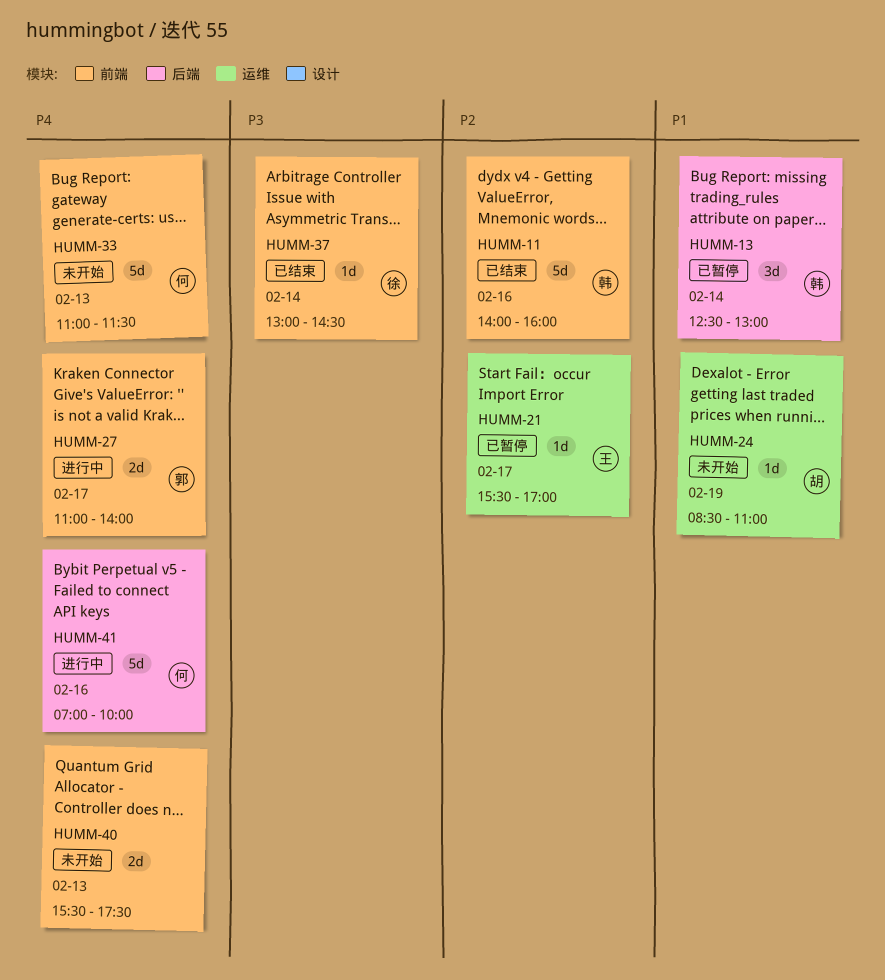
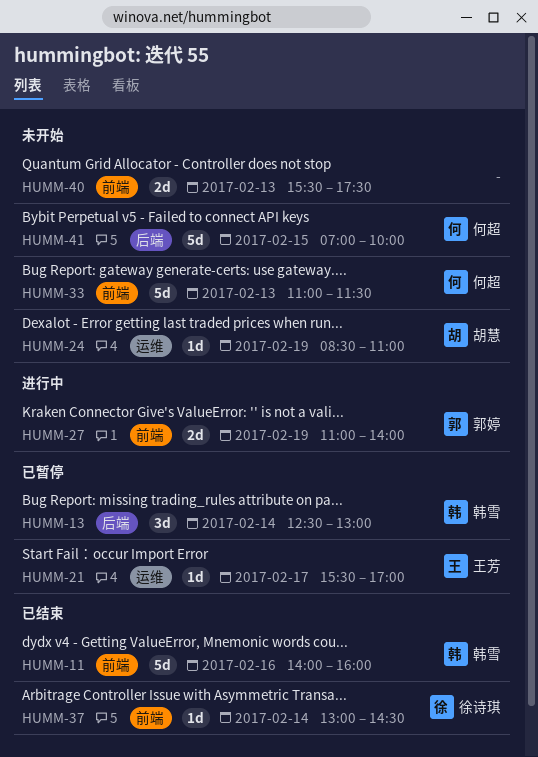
HUMM-27, day: Feb 17 -> Feb 19
HUMM-41, status: 进行中 -> 未开始
HUMM-41, day: Feb 16 -> Feb 15

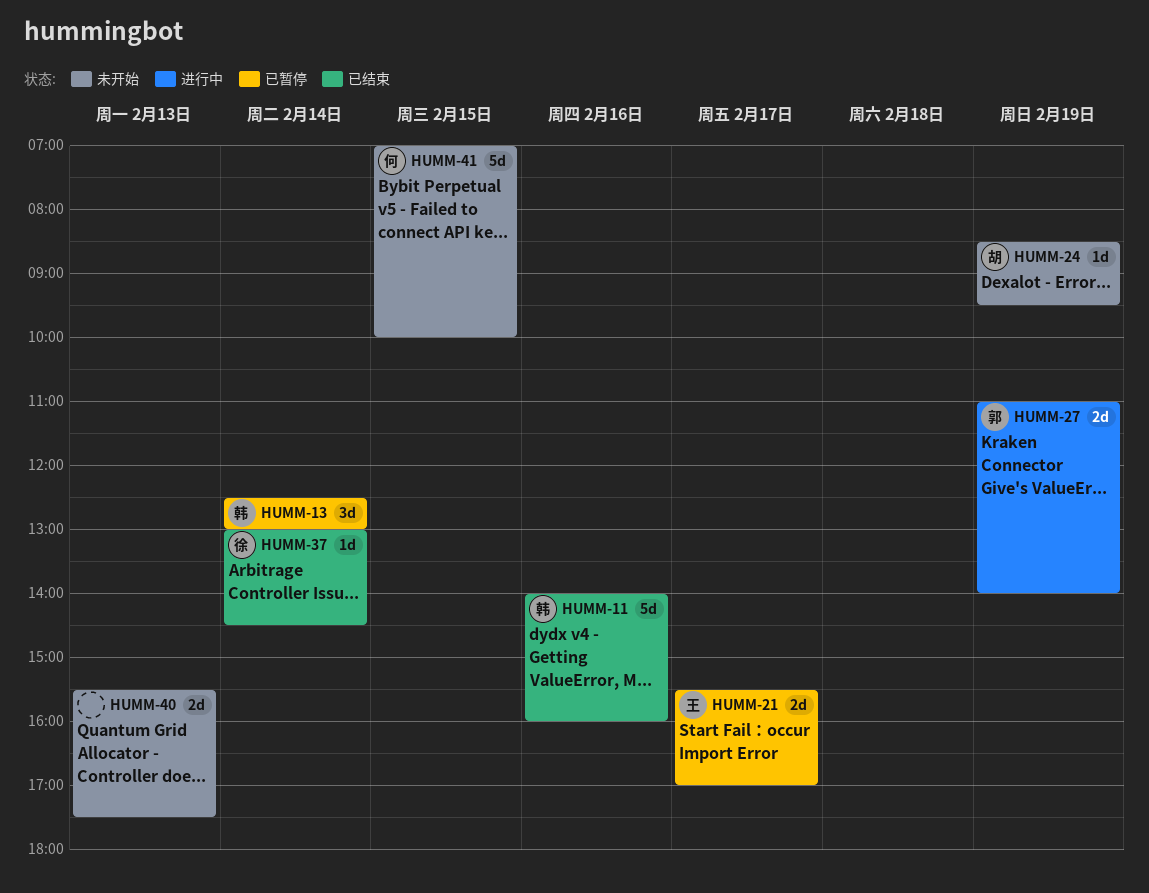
HUMM-21, estimate: 1d -> 2d
HUMM-24, ends: 11:00 -> 09:30
HUMM-33: present -> none

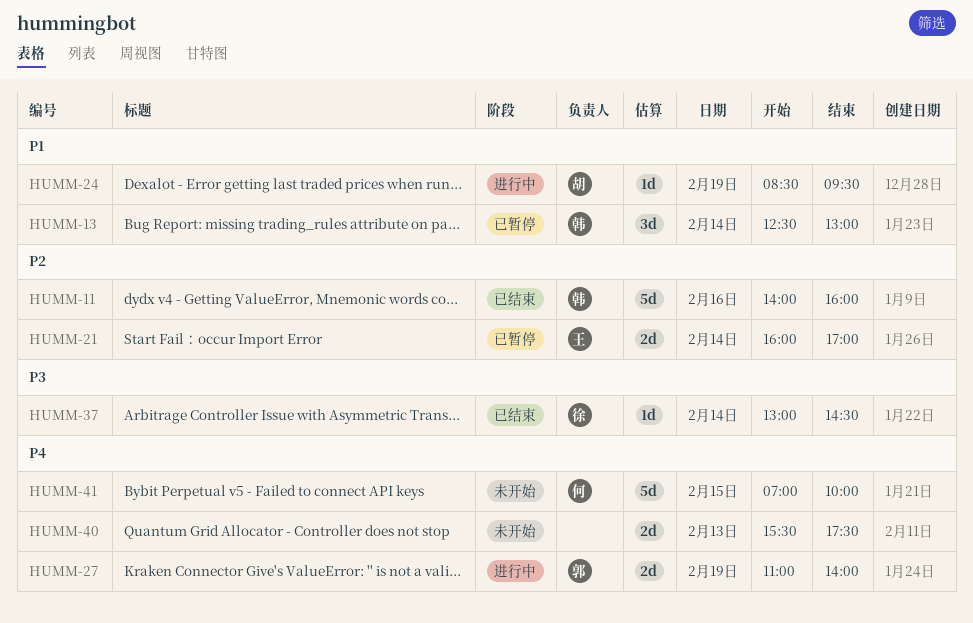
HUMM-21, day: Feb 17 -> Feb 14
HUMM-21, begins: 15:30 -> 16:00
HUMM-24, status: 未开始 -> 进行中

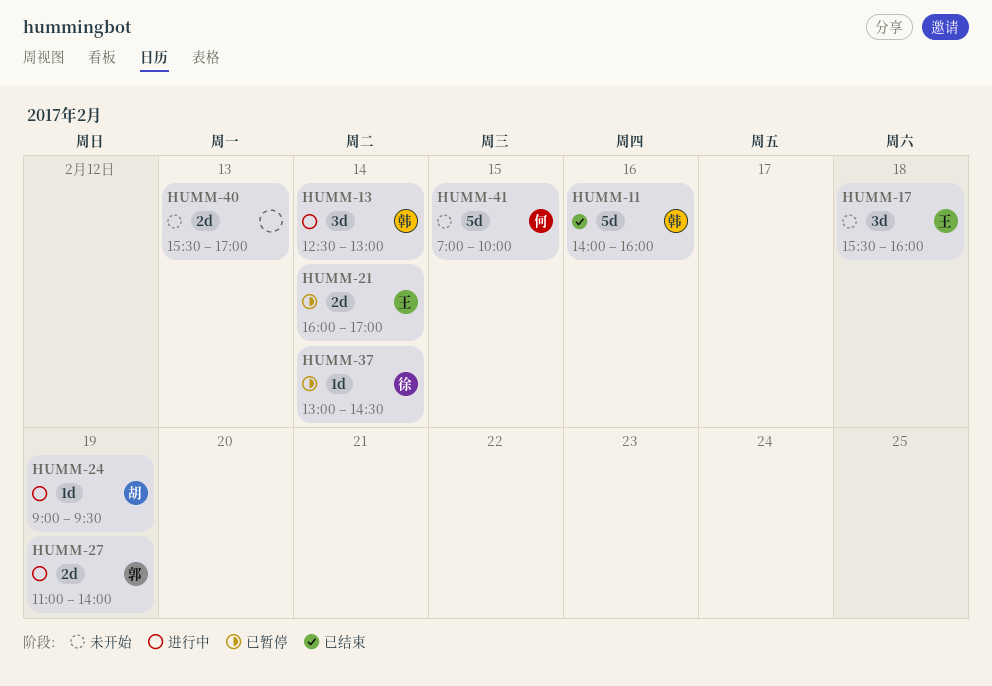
HUMM-13, status: 已暂停 -> 进行中
HUMM-17: none -> present
HUMM-24, begins: 08:30 -> 09:00
HUMM-37, status: 已结束 -> 已暂停
HUMM-40, ends: 17:30 -> 17:00

